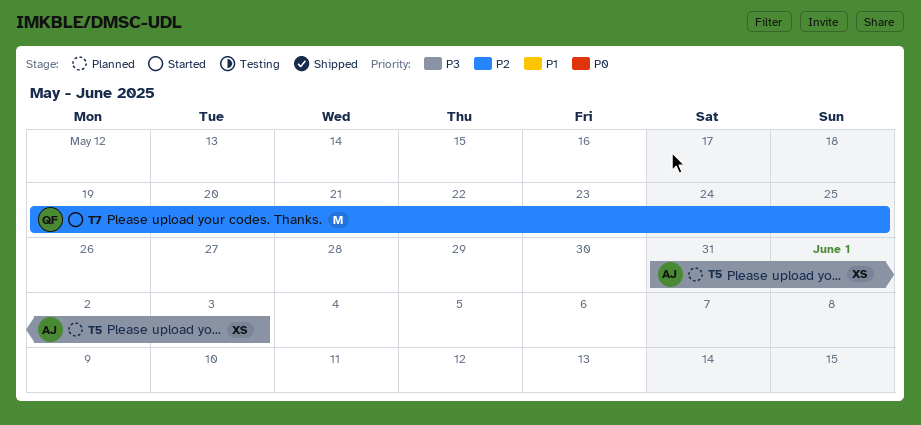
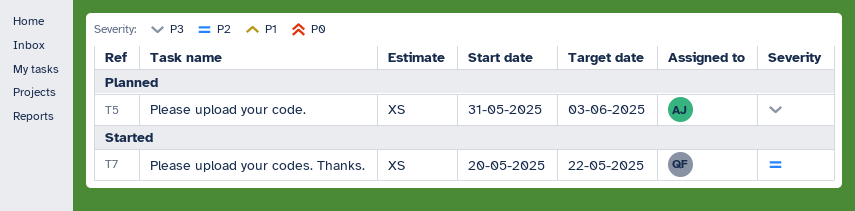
T7, estimate: M -> XS
T7, start: May 19 -> May 20
T7, due: May 25 -> May 22

